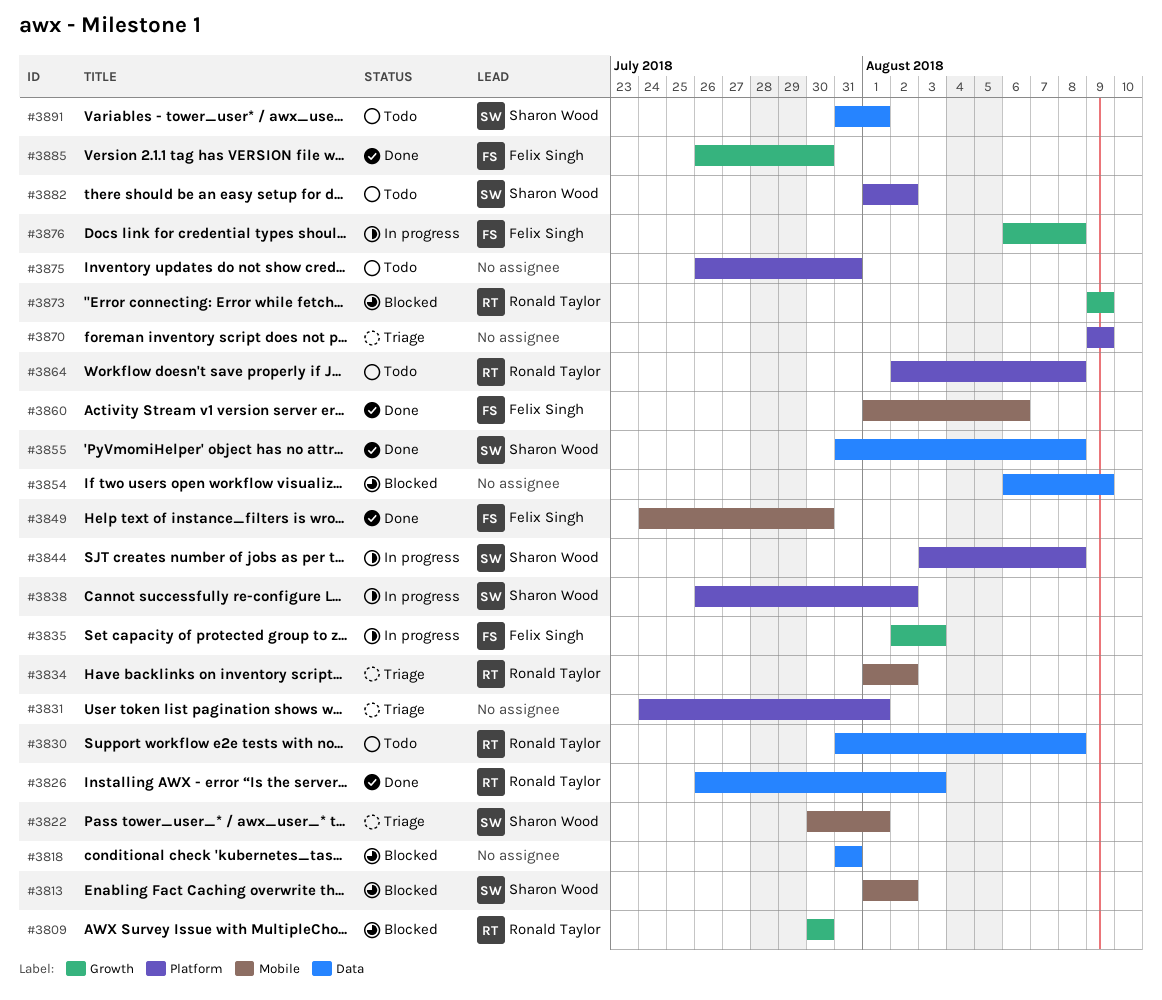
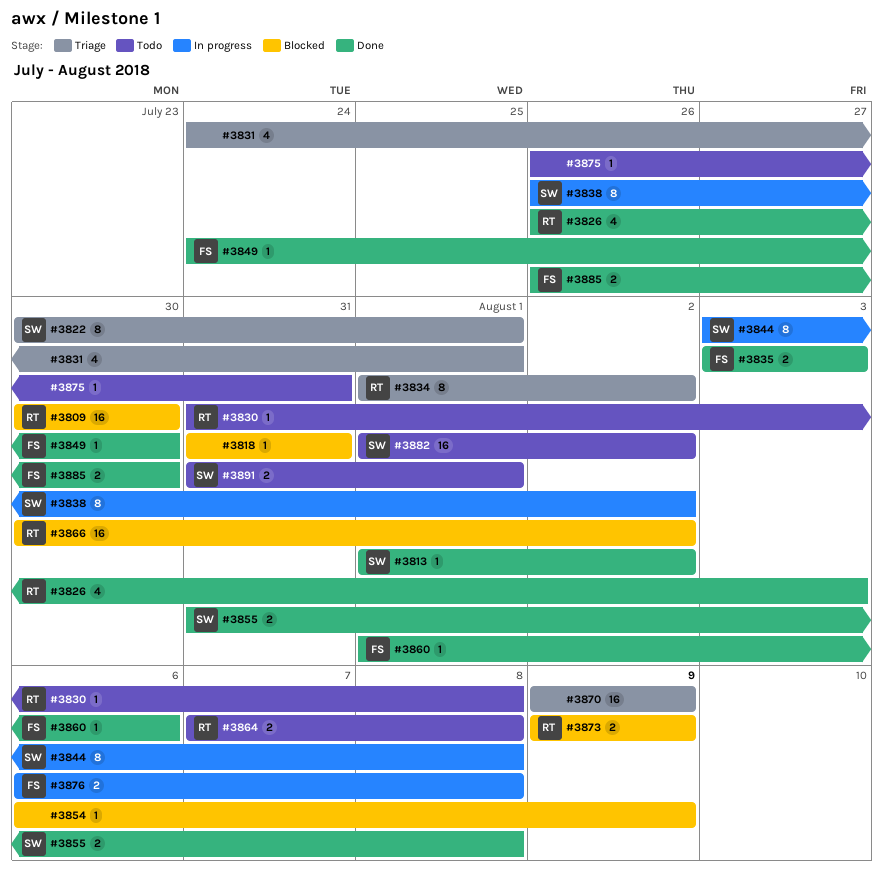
#3813, status: Blocked -> Done
#3835, status: In progress -> Done
#3835, start: Aug 2 -> Aug 3
#3864, start: Aug 2 -> Aug 7
#3866: none -> present

